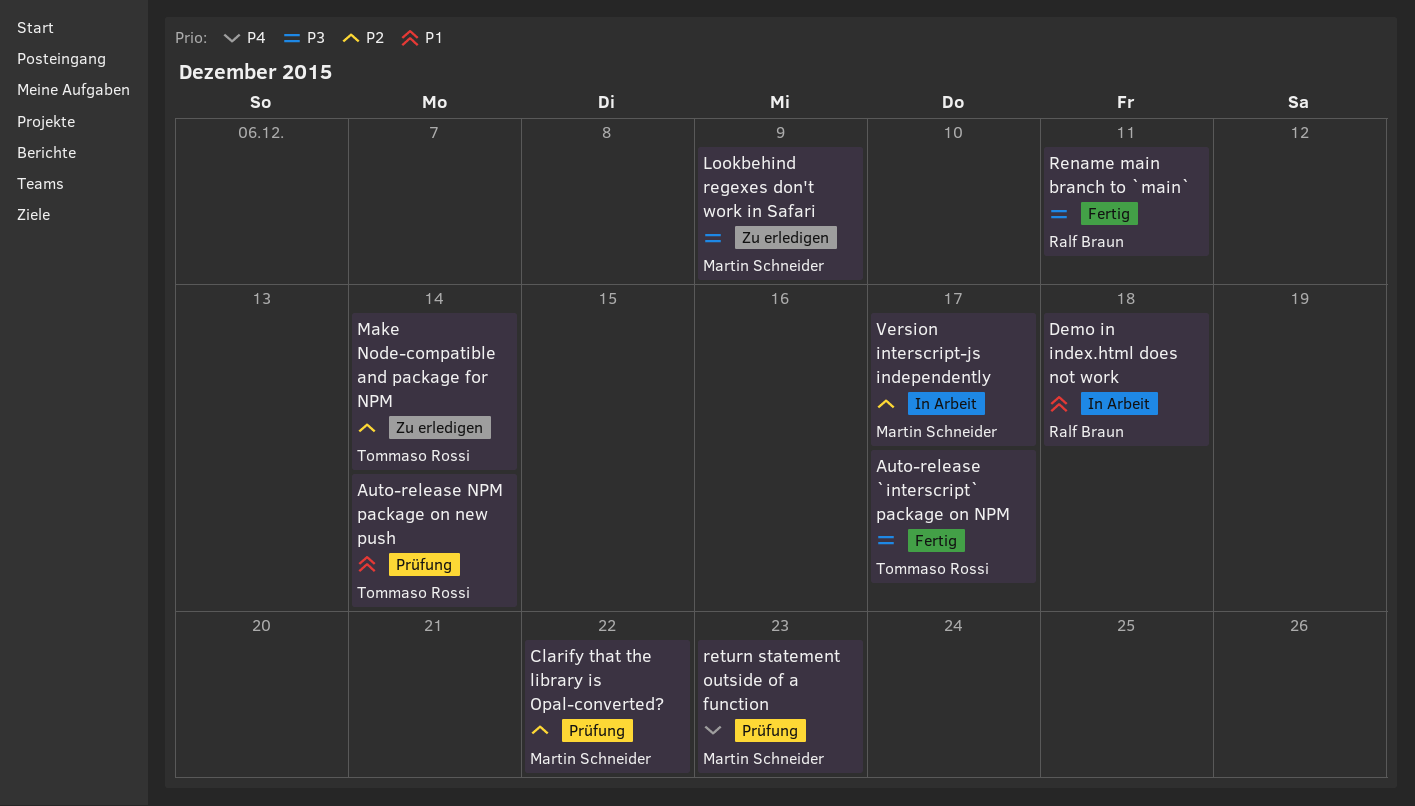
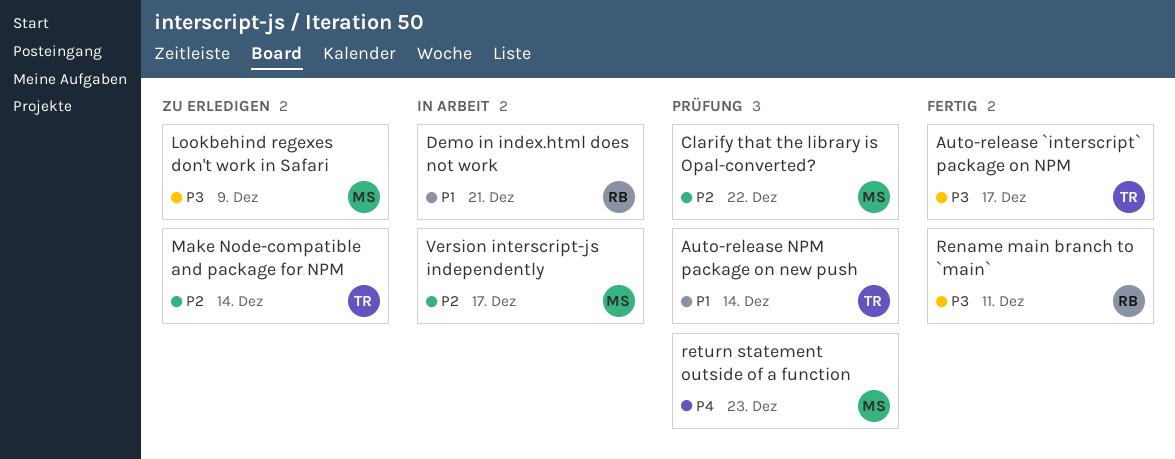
Demo in index.html does not work, due: Dec 18 -> Dec 21

